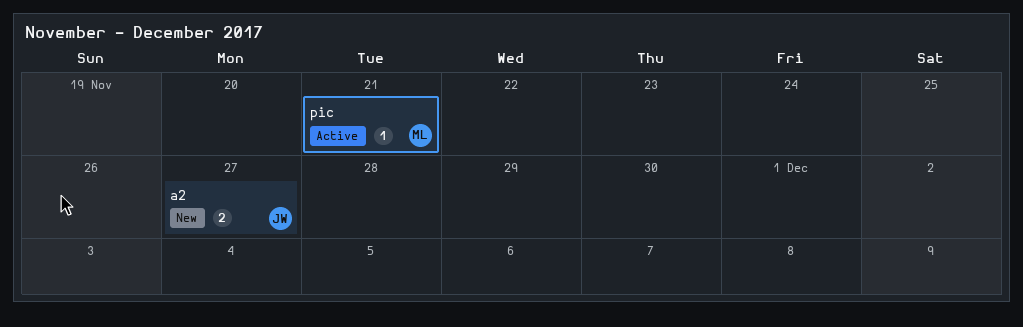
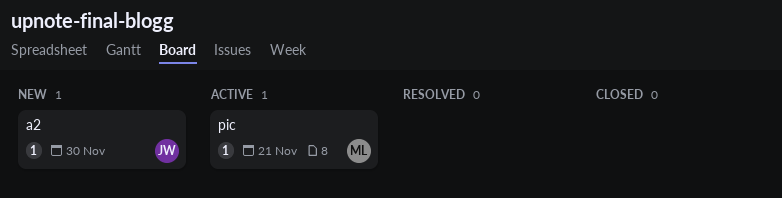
a2, estimate: 2 -> 1
a2, due: Nov 27 -> Nov 30

